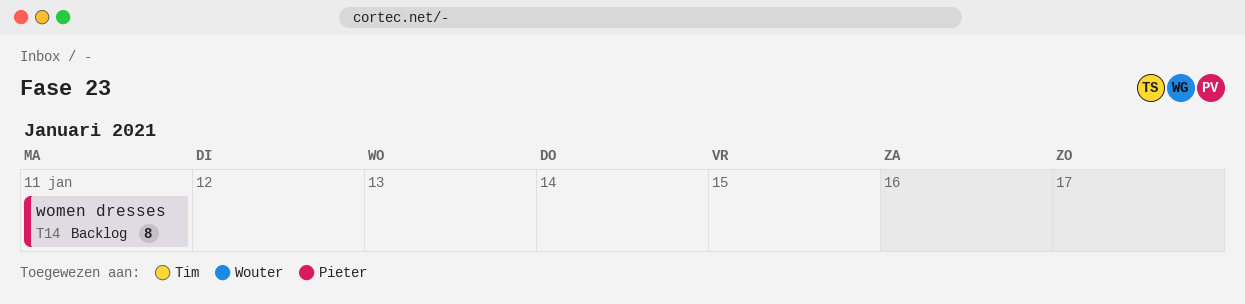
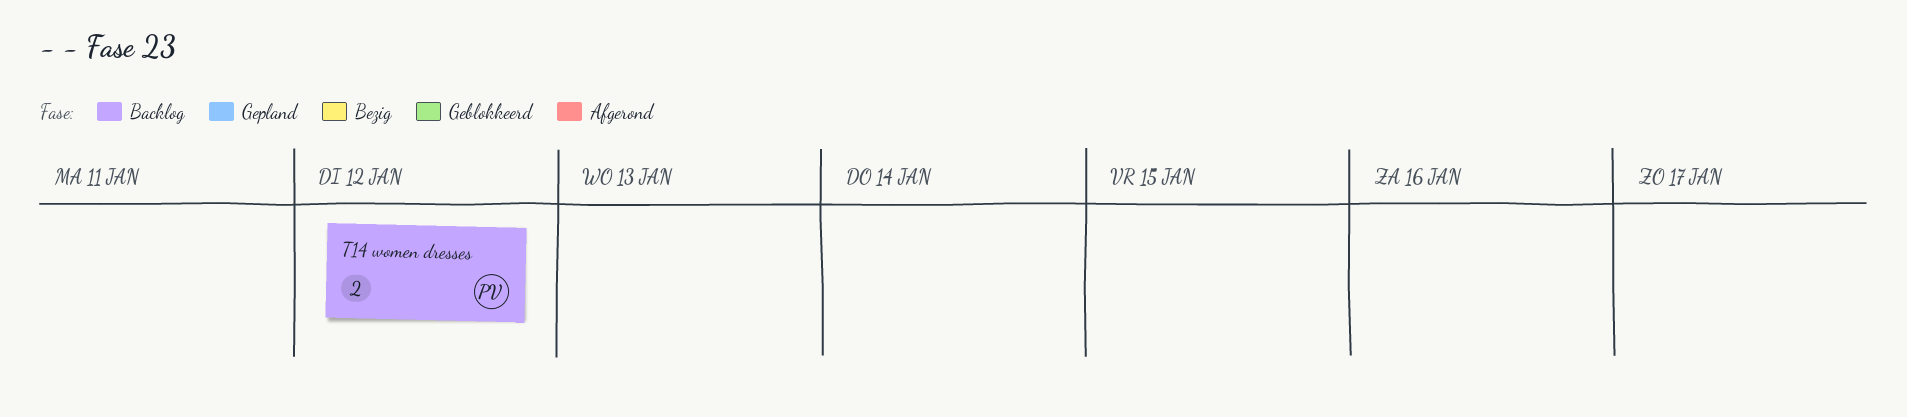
T14, estimate: 8 -> 2
T14, due: Jan 11 -> Jan 12

